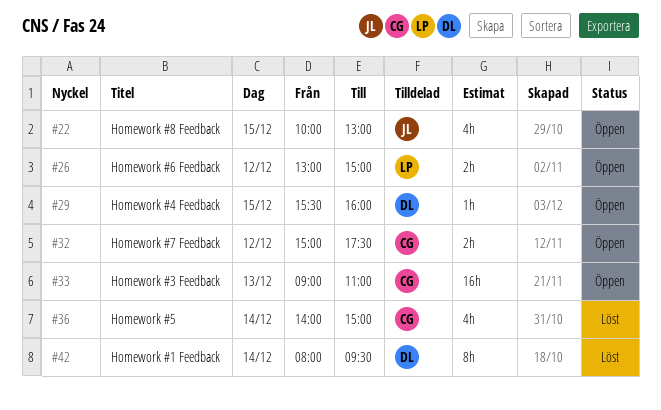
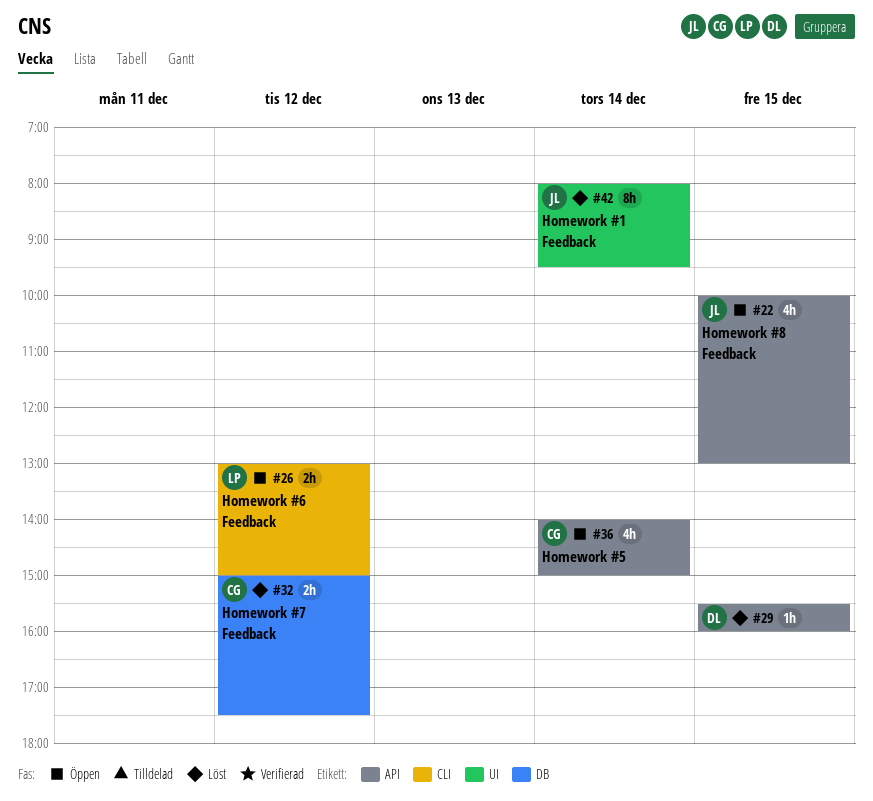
#29, status: Öppen -> Löst
#32, status: Öppen -> Löst
#33: present -> none
#36, status: Löst -> Öppen
#42, owner: DL -> JL

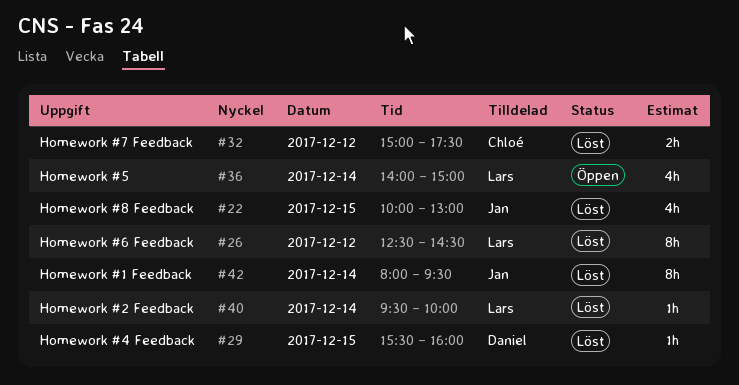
#22, status: Öppen -> Löst
#26, status: Öppen -> Löst
#26, estimate: 2h -> 8h
#26, begins: 13:00 -> 12:30
#26, ends: 15:00 -> 14:30
#36, owner: Chloé -> Lars
#40: none -> present

